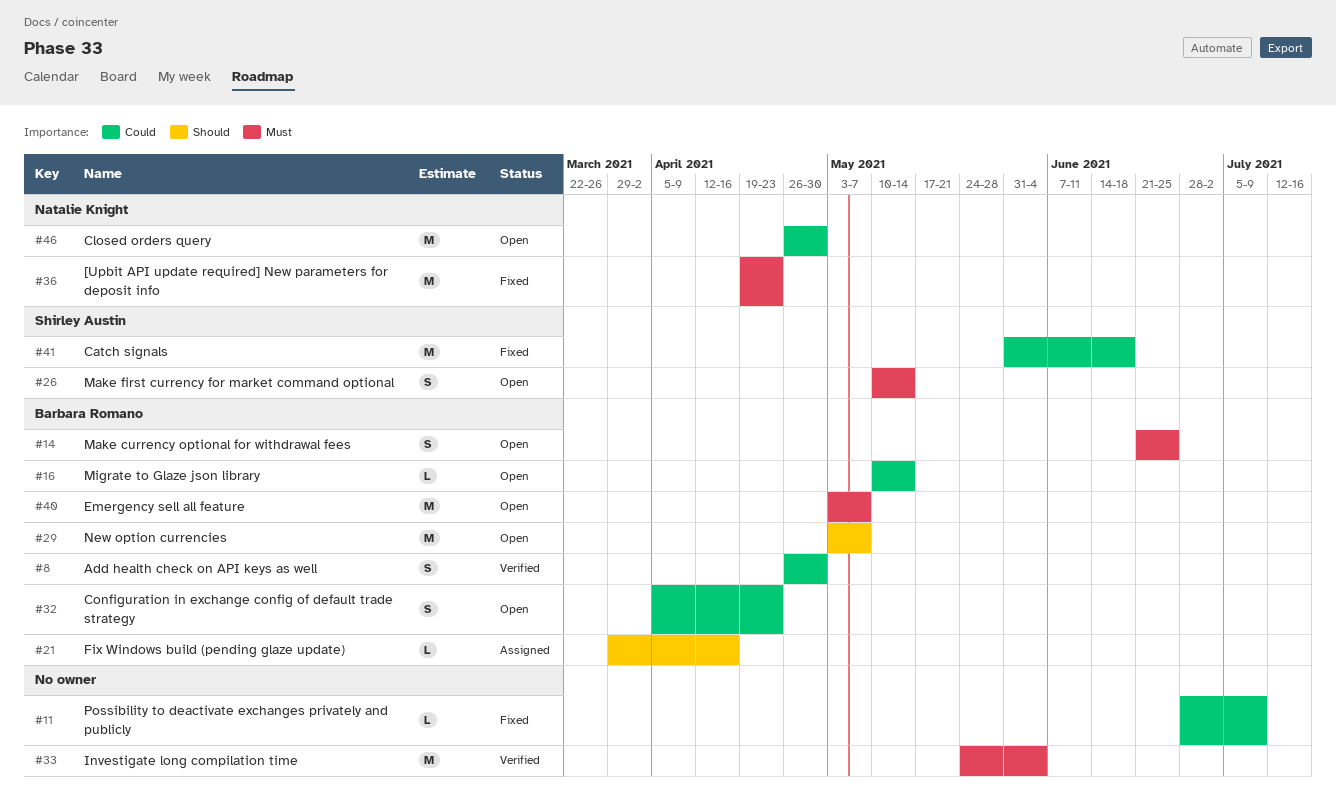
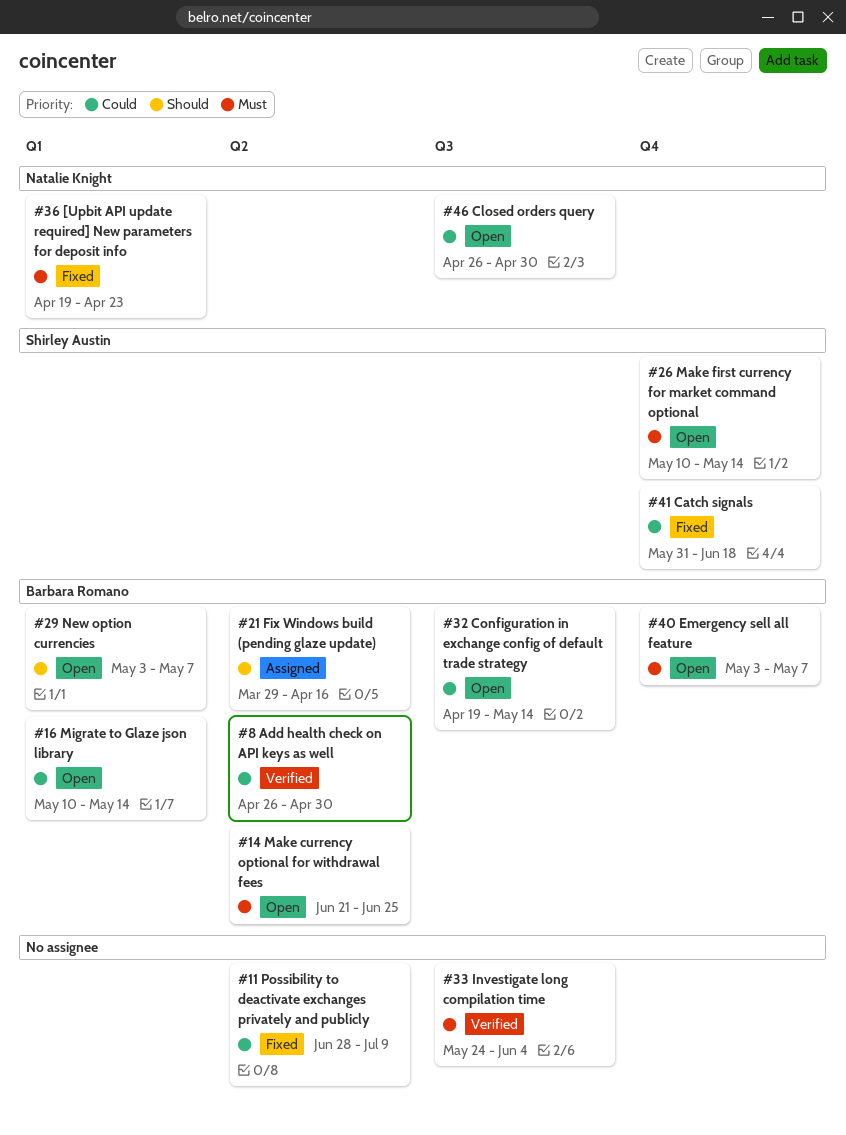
#32, start: Apr 5 -> Apr 19
#32, due: Apr 23 -> May 14

